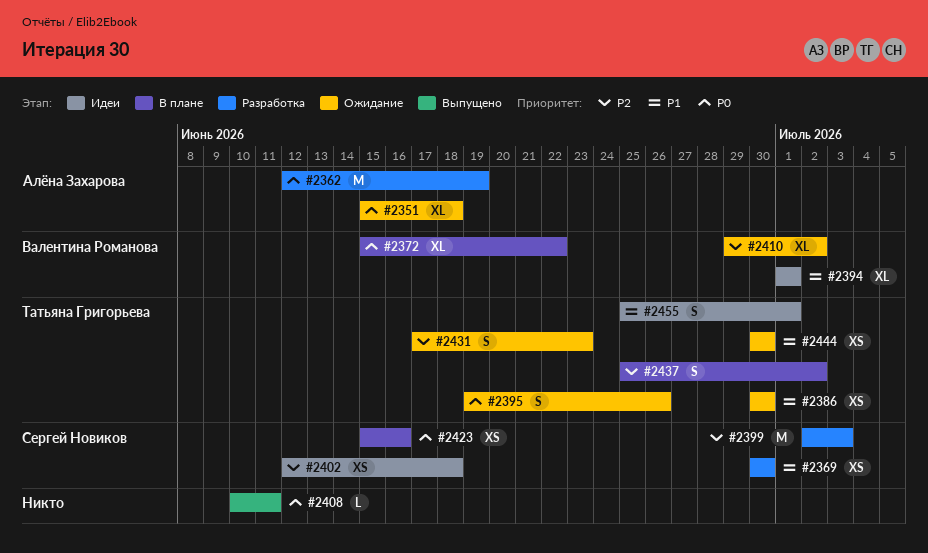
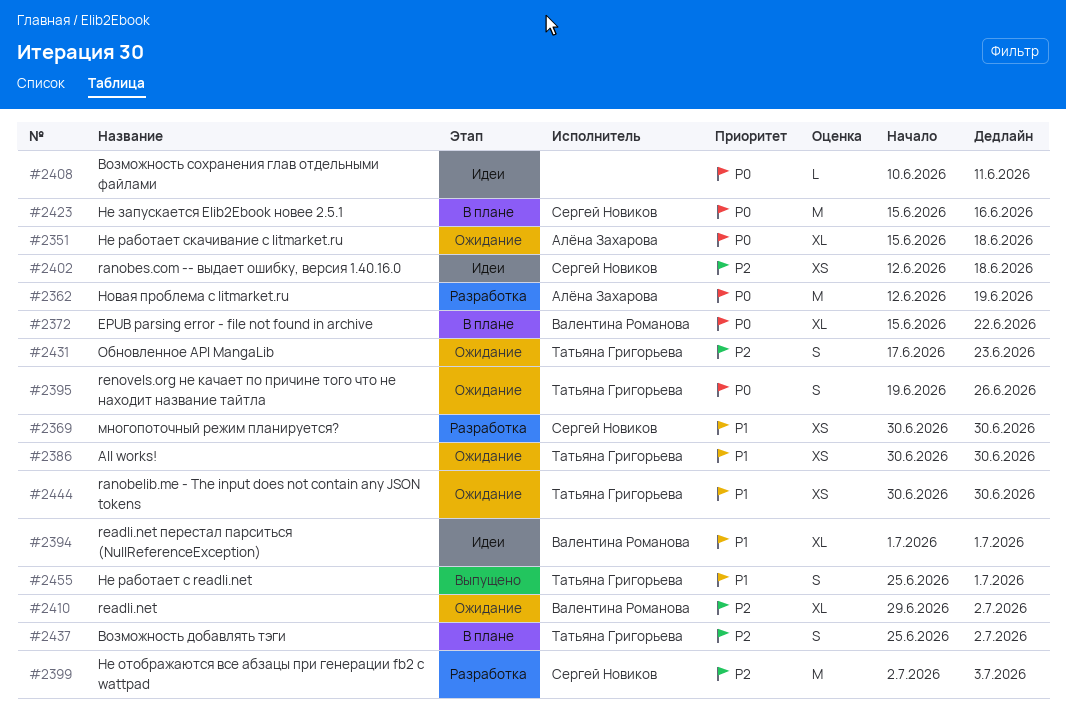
#2408, status: Выпущено -> Идеи
#2423, estimate: XS -> M
#2455, status: Идеи -> Выпущено

